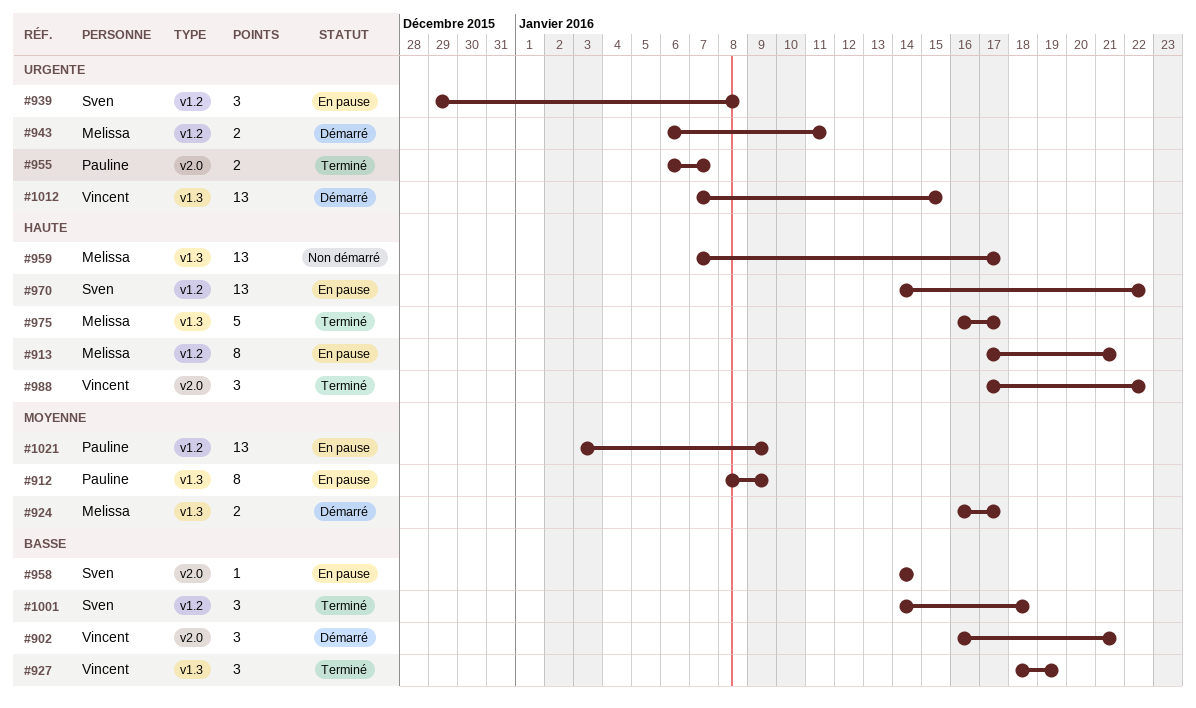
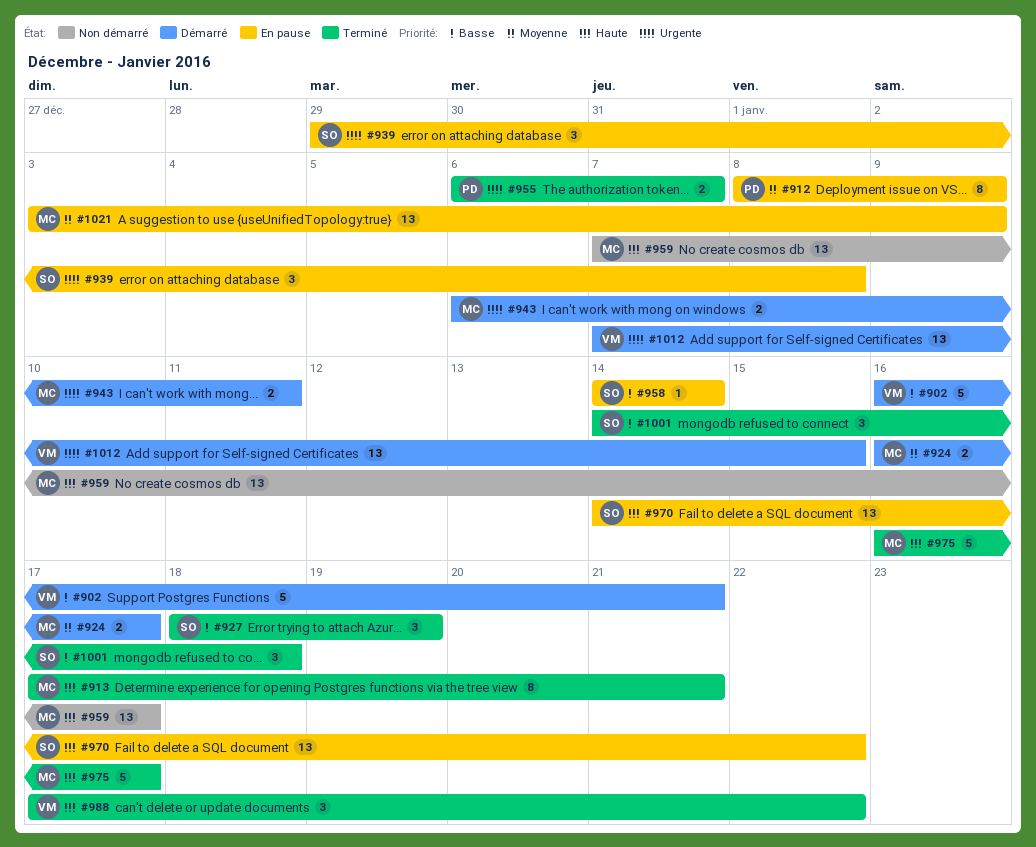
#902, estimate: 3 -> 5
#913, status: En pause -> Terminé
#927, owner: Vincent -> Sven
#1021, owner: Pauline -> Melissa

